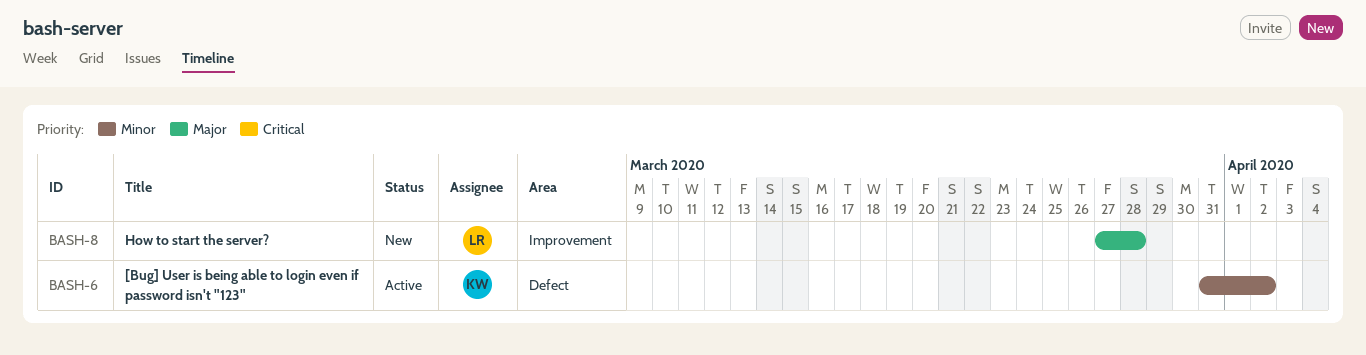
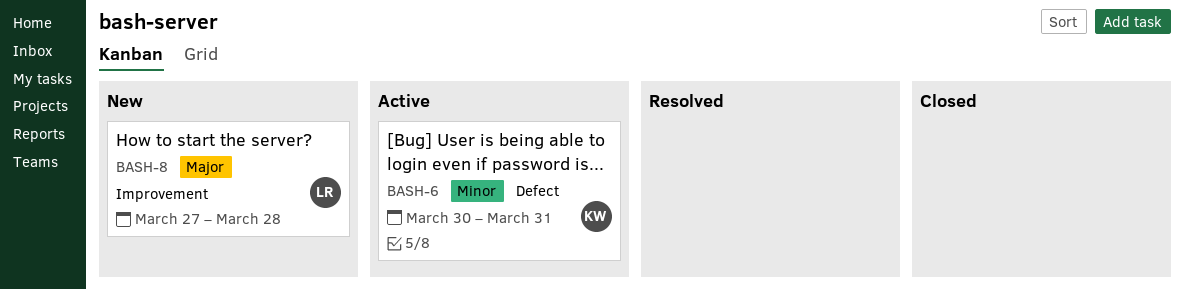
BASH-6, start: Mar 31 -> Mar 30
BASH-6, due: Apr 2 -> Mar 31

